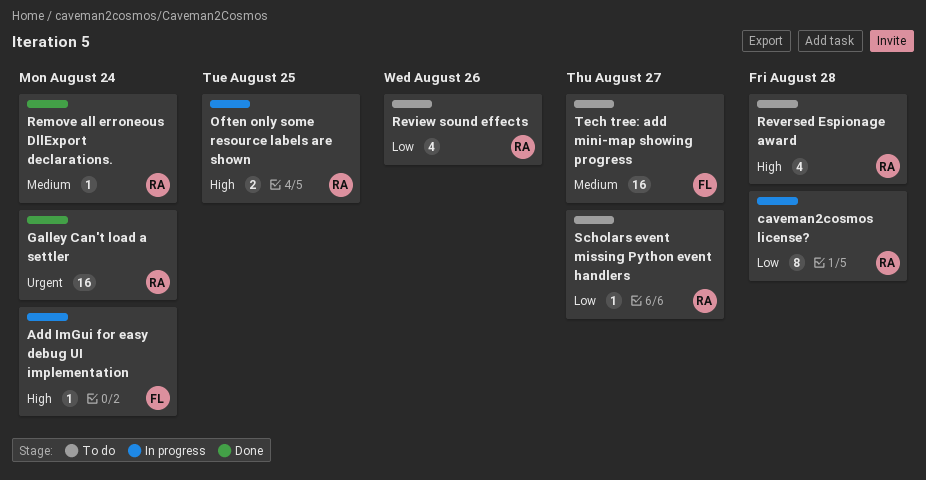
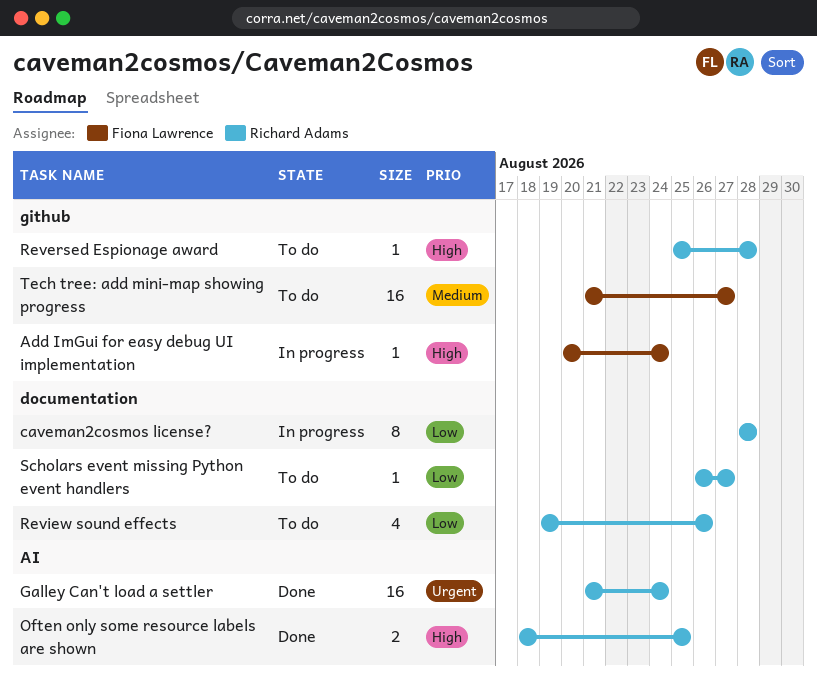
Often only some resource labels are shown, status: In progress -> Done
Remove all erroneous DllExport declarations.: present -> none
Reversed Espionage award, estimate: 4 -> 1

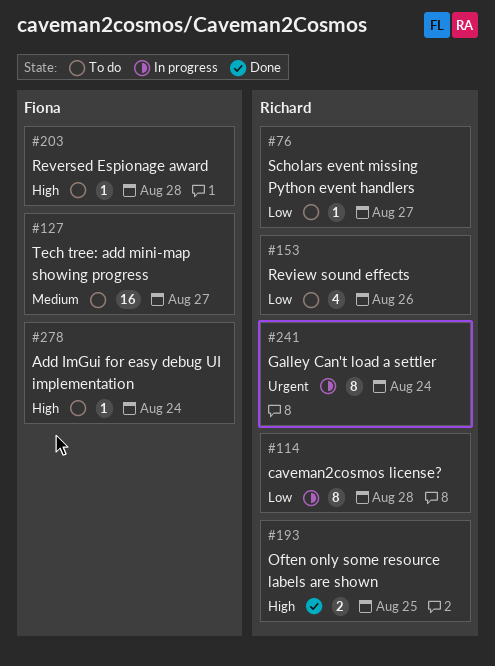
Add ImGui for easy debug UI implementation, status: In progress -> To do
Galley Can't load a settler, status: Done -> In progress
Galley Can't load a settler, estimate: 16 -> 8
Reversed Espionage award, owner: Richard Adams -> Fiona Lawrence

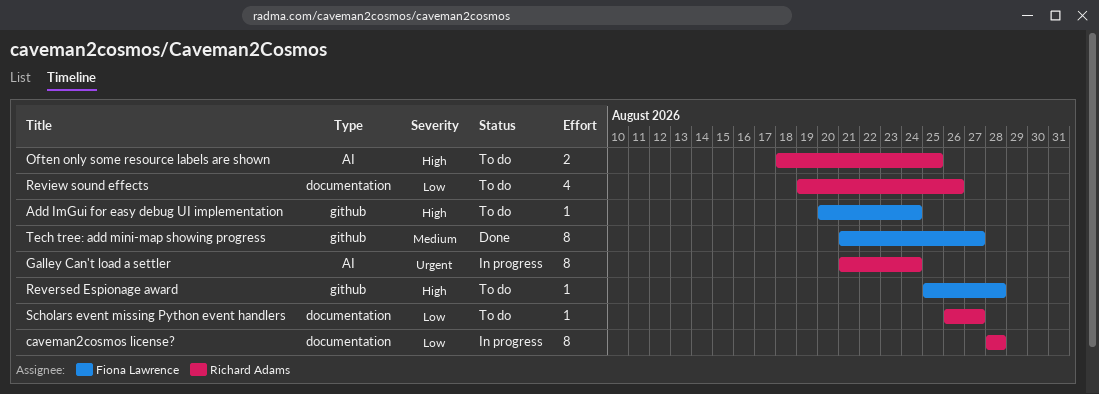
Often only some resource labels are shown, status: Done -> To do
Tech tree: add mini-map showing progress, status: To do -> Done
Tech tree: add mini-map showing progress, estimate: 16 -> 8

